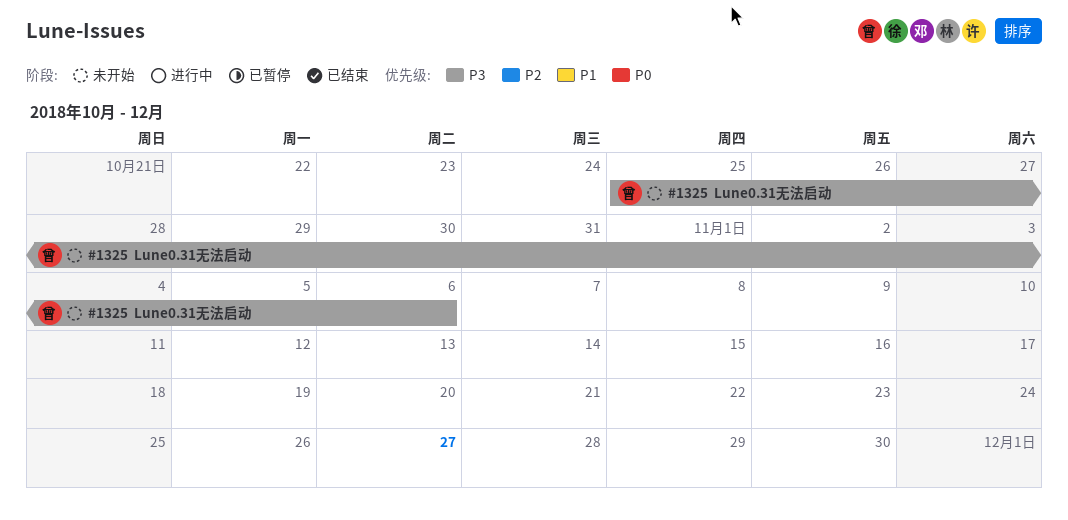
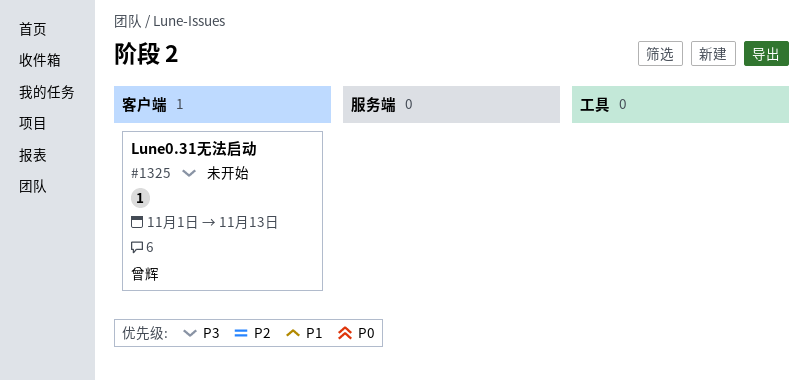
#1325, start: Oct 25 -> Nov 1
#1325, due: Nov 6 -> Nov 13

